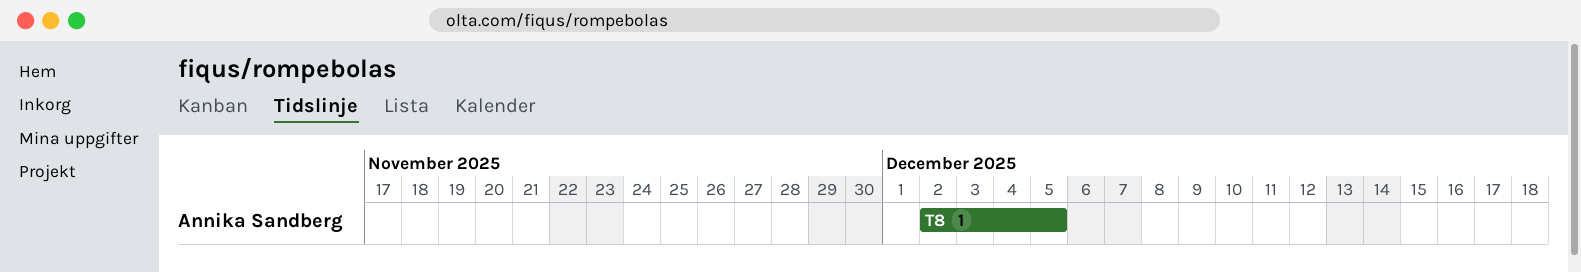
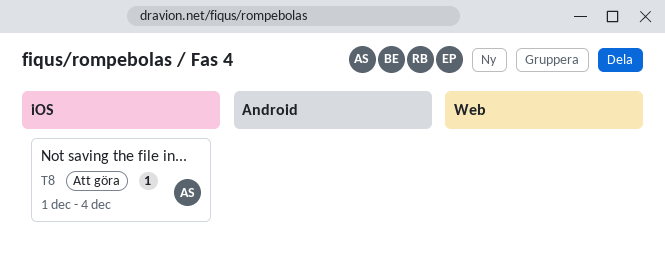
T8, start: Dec 2 -> Dec 1
T8, due: Dec 5 -> Dec 4

